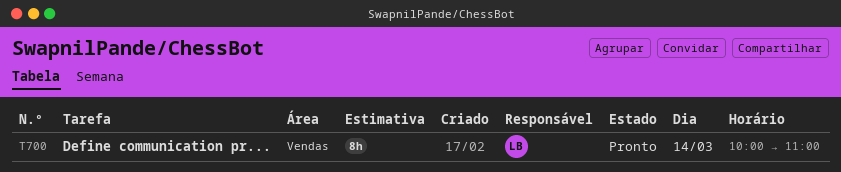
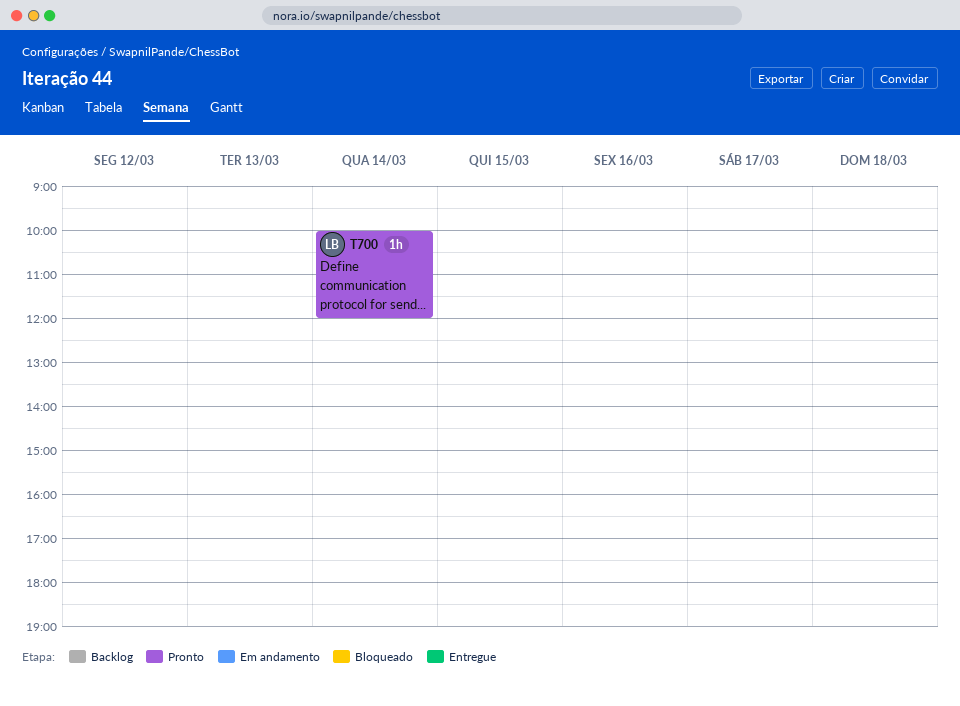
T700, estimate: 8h -> 1h
T700, ends: 11:00 -> 12:00

